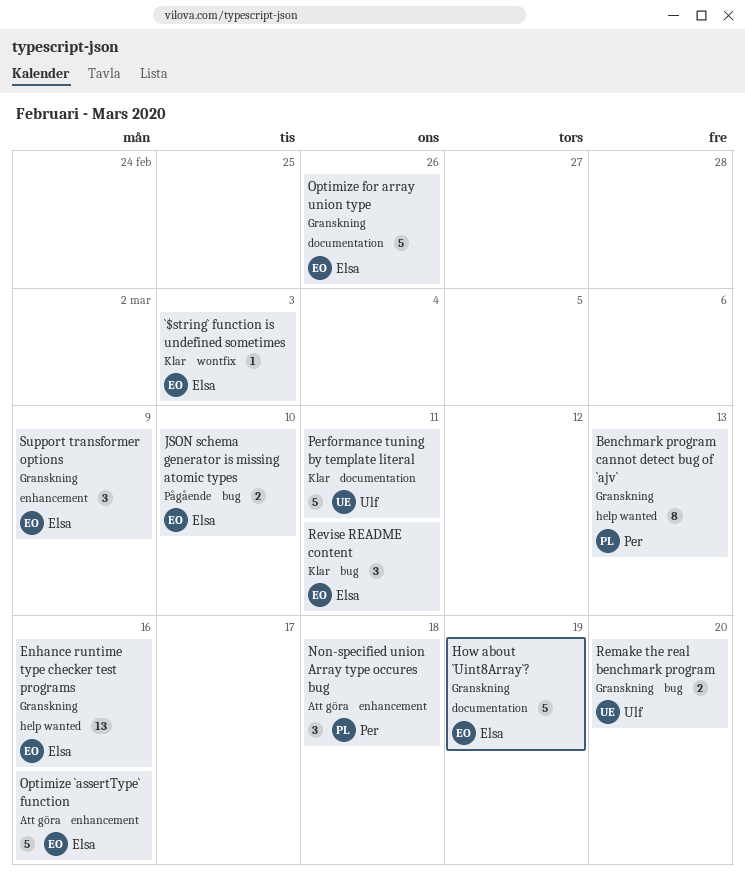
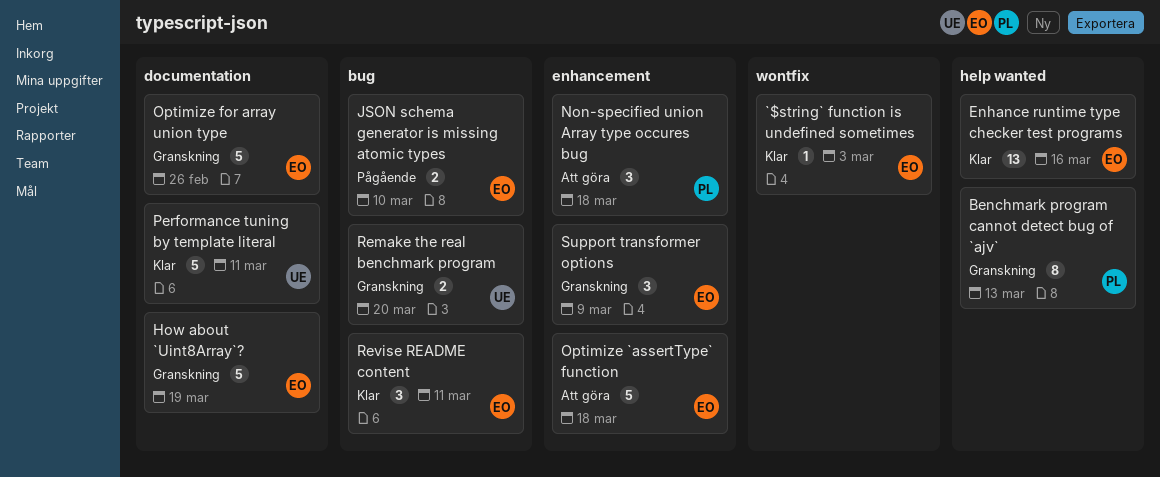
Enhance runtime type checker test programs, status: Granskning -> Klar
Optimize `assertType` function, due: Mar 16 -> Mar 18

